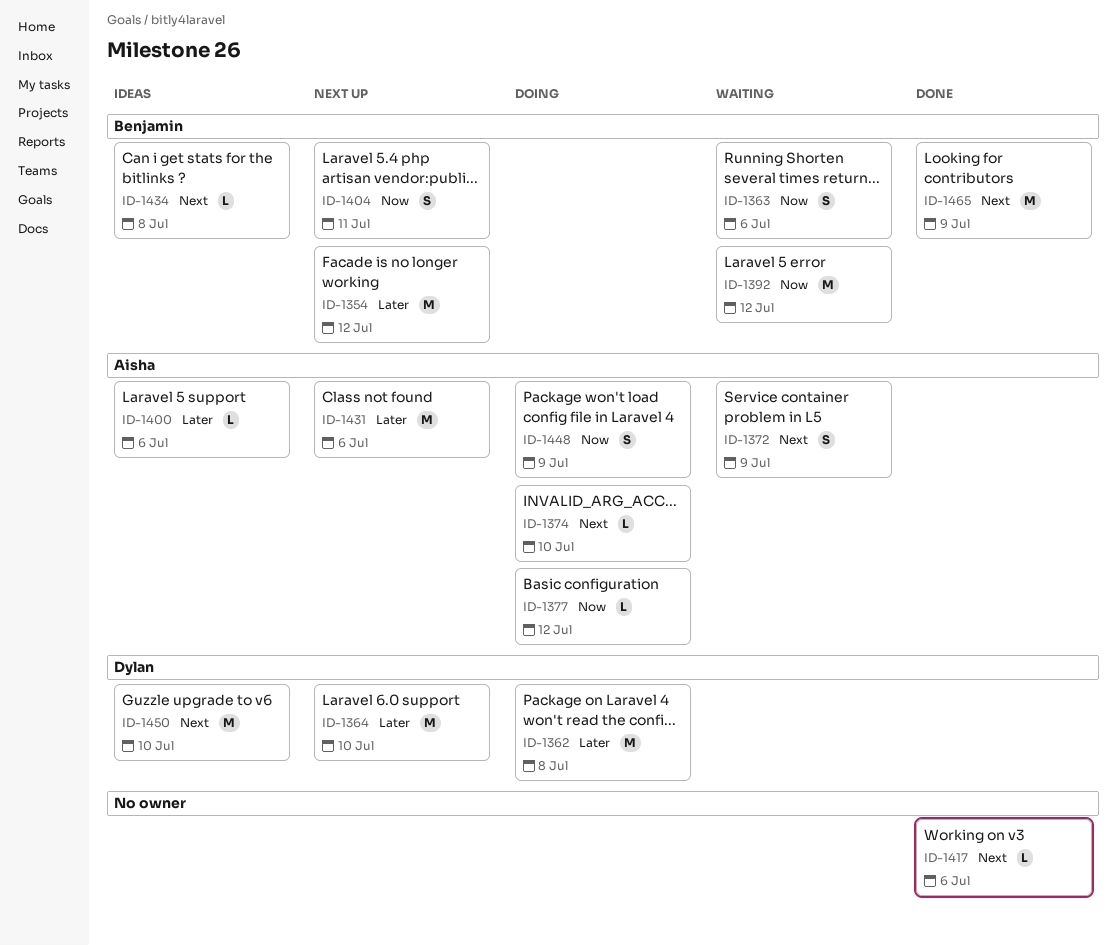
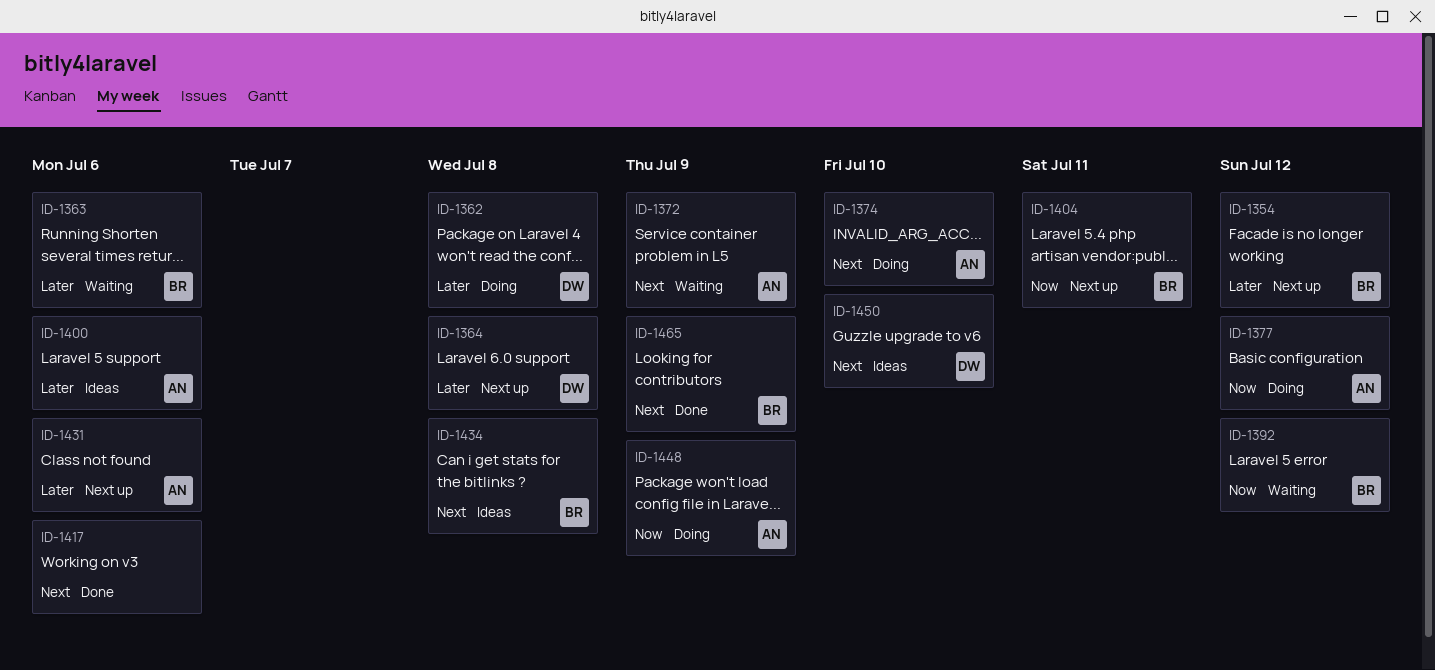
ID-1363, priority: Now -> Later
ID-1364, due: Jul 10 -> Jul 8

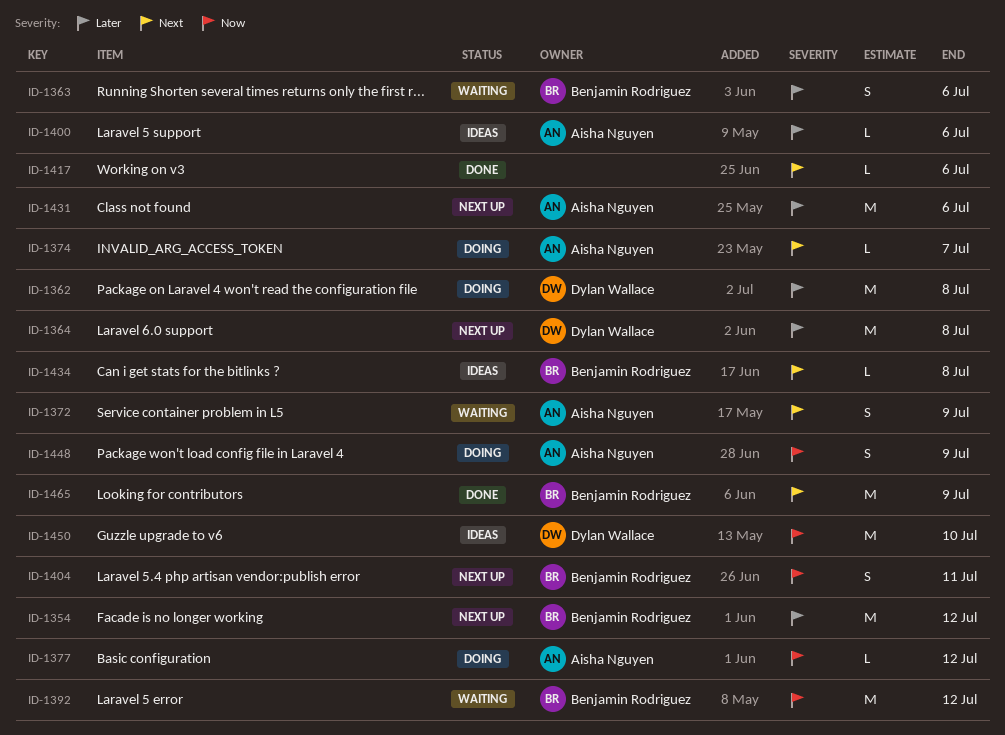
ID-1374, due: Jul 10 -> Jul 7
ID-1450, priority: Next -> Now

